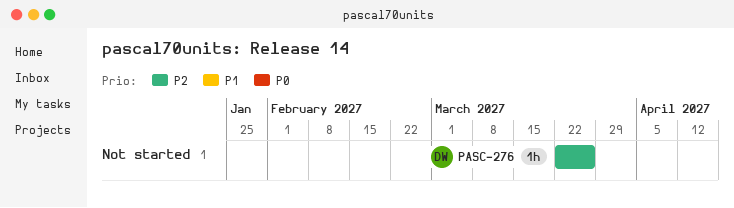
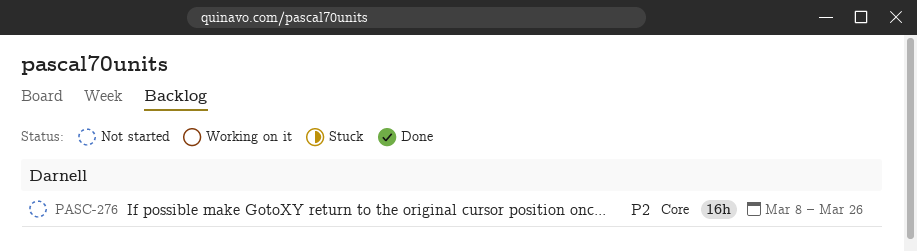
PASC-276, estimate: 1h -> 16h
PASC-276, start: Mar 22 -> Mar 8

